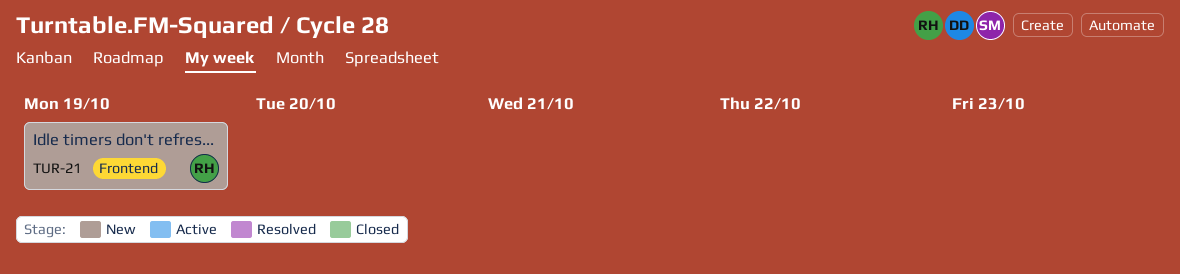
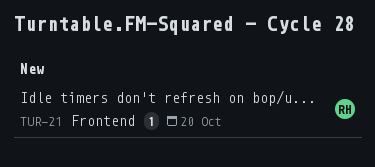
TUR-21, due: Oct 19 -> Oct 20

